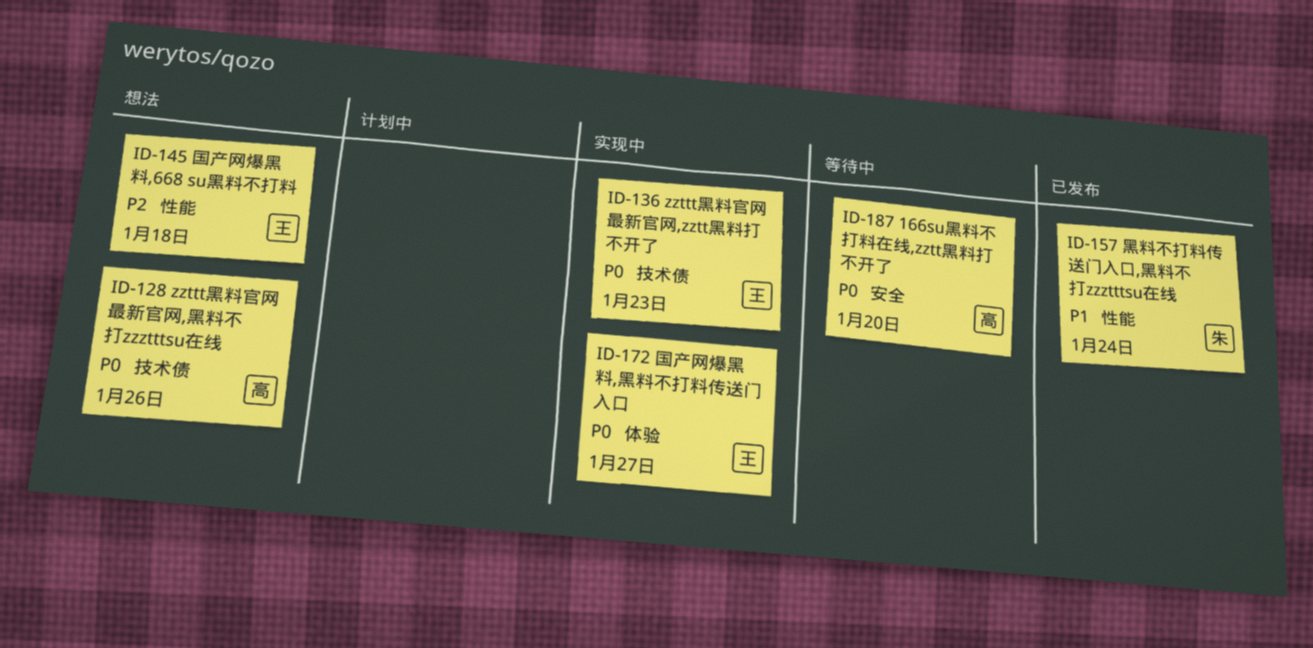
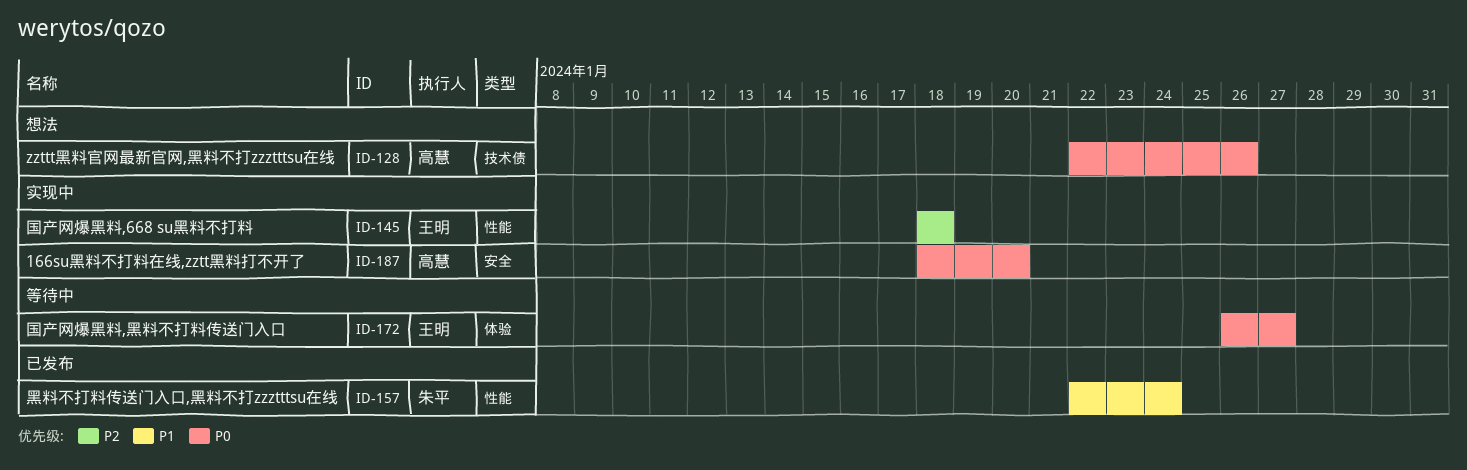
ID-136: present -> none
ID-145, status: 想法 -> 实现中
ID-172, status: 实现中 -> 等待中
ID-187, status: 等待中 -> 实现中

